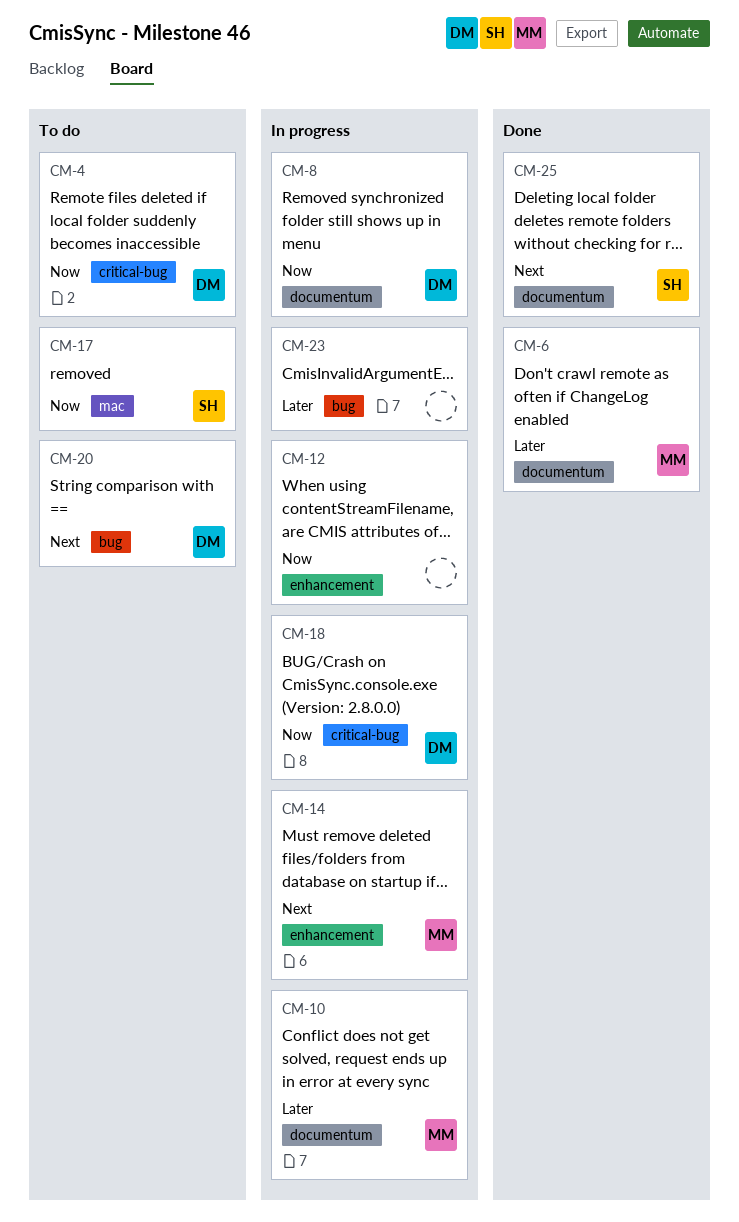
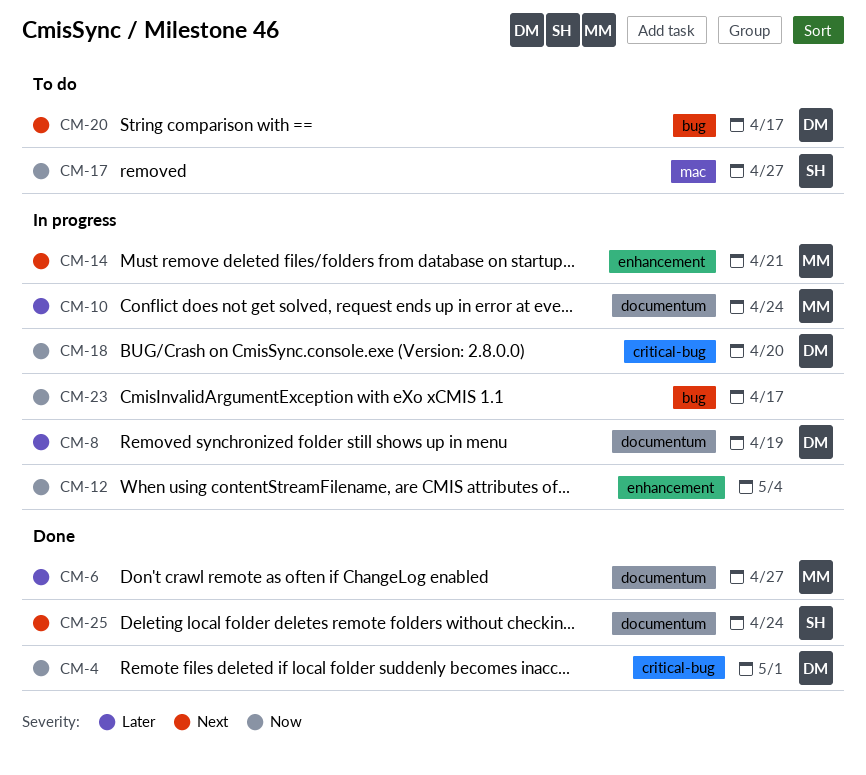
CM-4, status: To do -> Done
CM-8, priority: Now -> Later
CM-23, priority: Later -> Now

